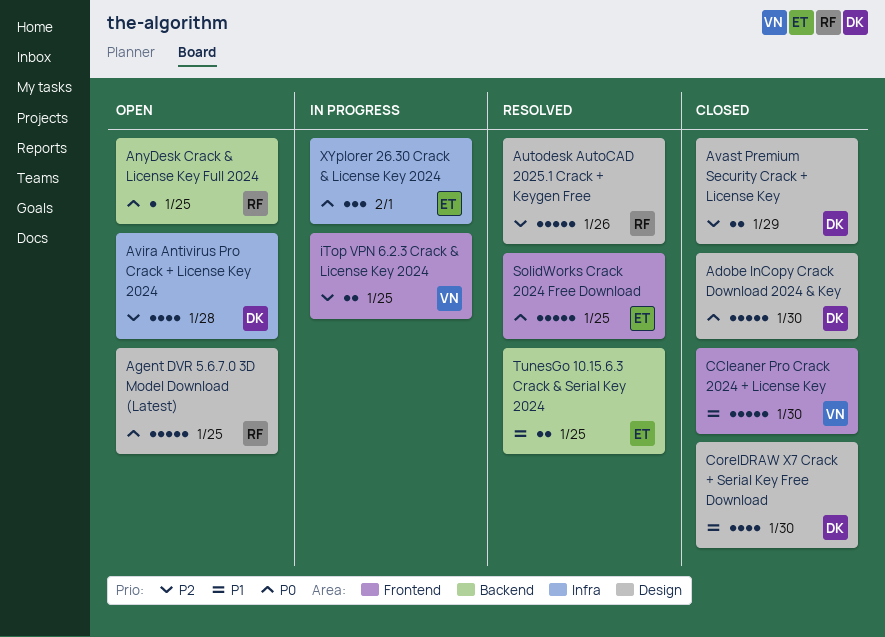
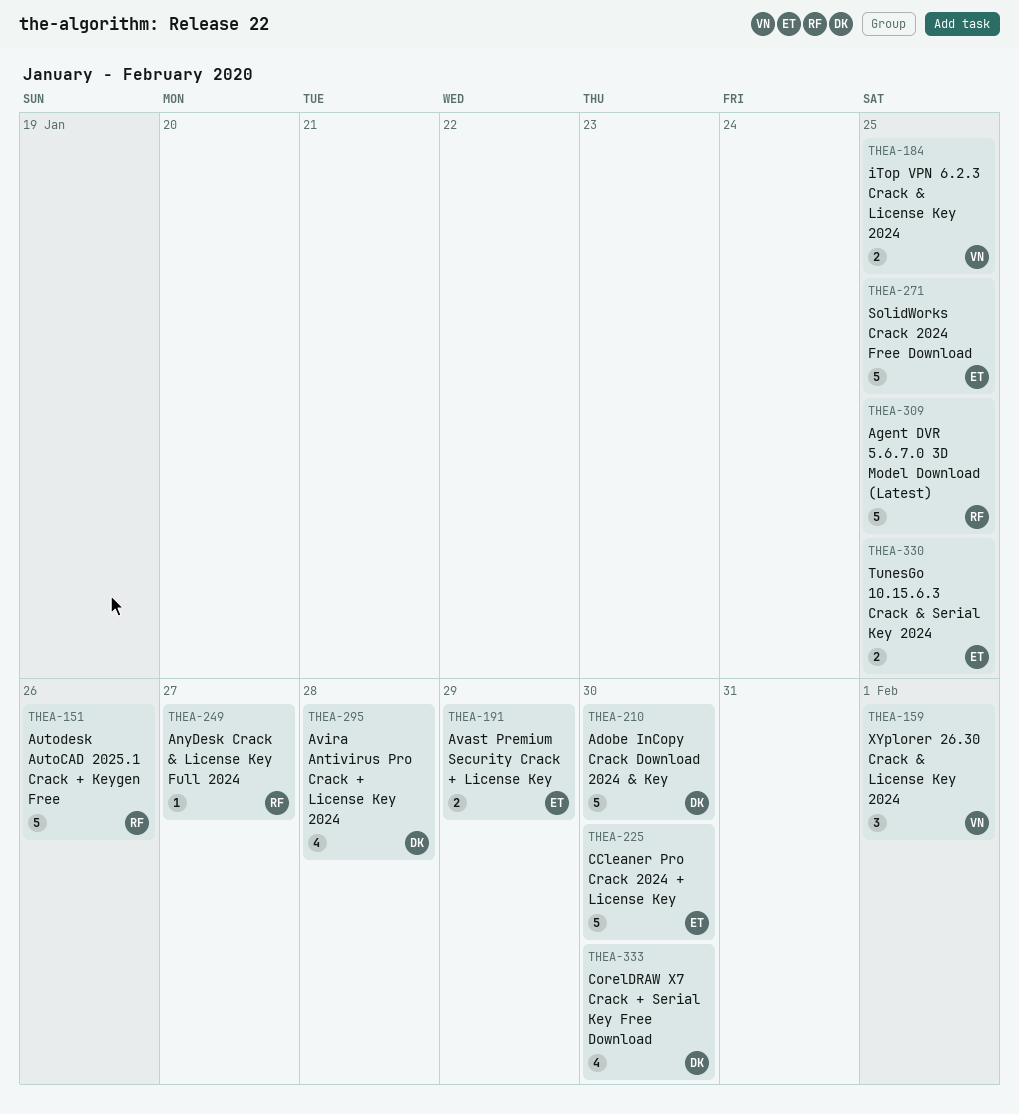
AnyDesk Crack & License Key Full 2024, due: Jan 25 -> Jan 27
Avast Premium Security Crack + License Key, owner: DK -> ET
CCleaner Pro Crack 2024 + License Key, owner: VN -> ET
XYplorer 26.30 Crack & License Key 2024, owner: ET -> VN

